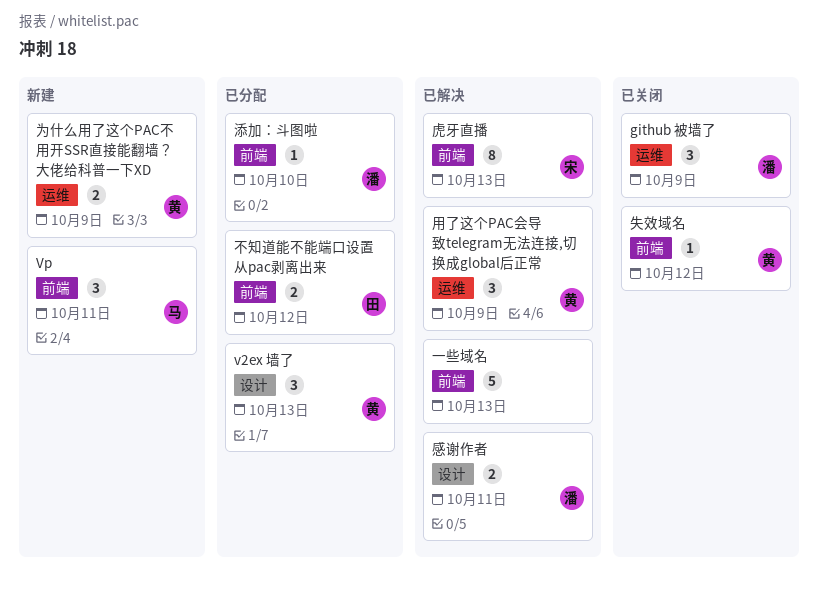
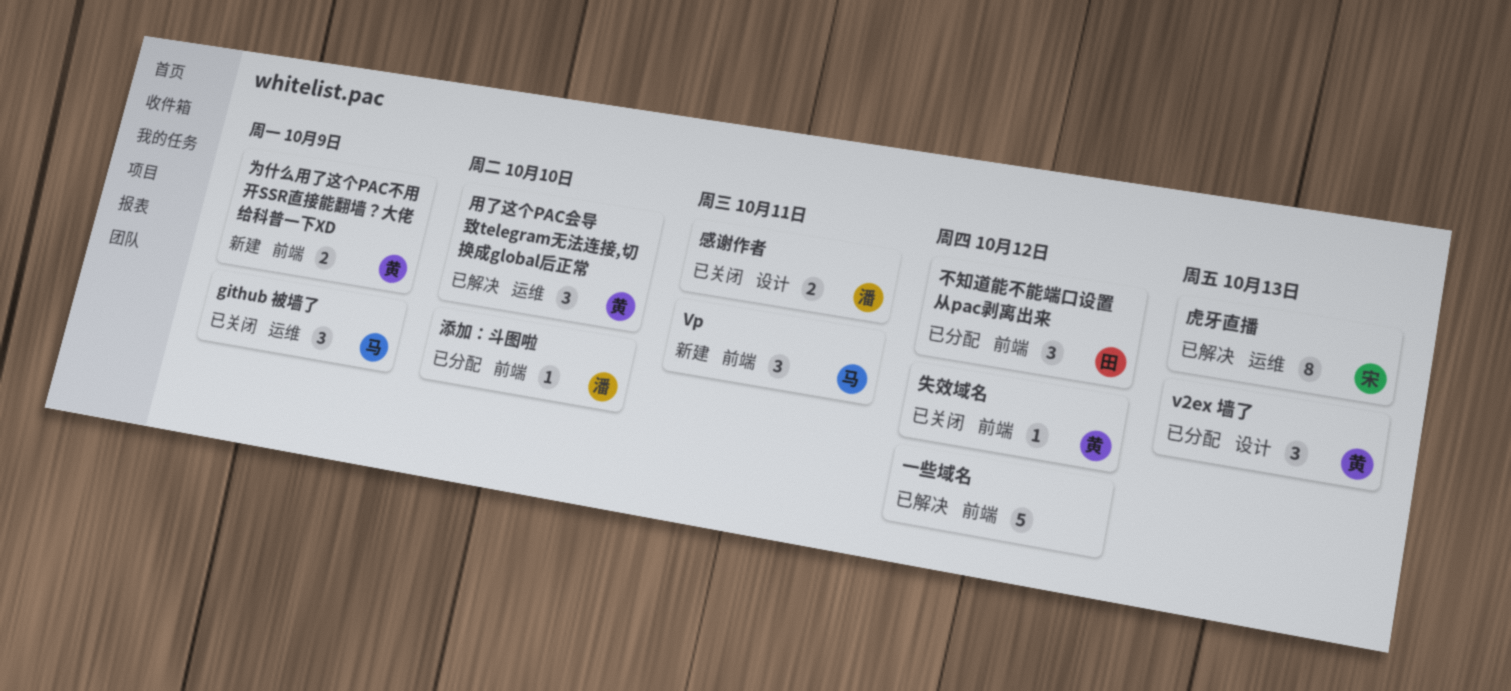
github 被墙了, owner: 潘 -> 马
一些域名, due: Oct 13 -> Oct 12
不知道能不能端口设置从pac剥离出来, estimate: 2 -> 3
为什么用了这个PAC不用开SSR直接能翻墙？大佬给科普一下XD, label: 运维 -> 前端
感谢作者, status: 已解决 -> 已关闭
用了这个PAC会导致telegram无法连接,切换成global后正常, due: Oct 9 -> Oct 10
虎牙直播, label: 前端 -> 运维

